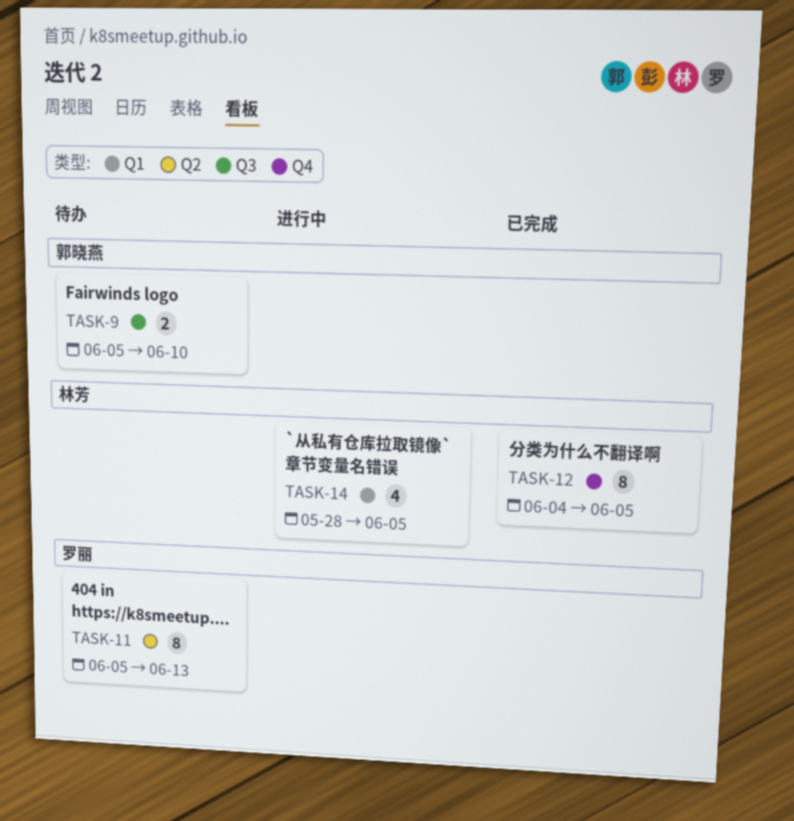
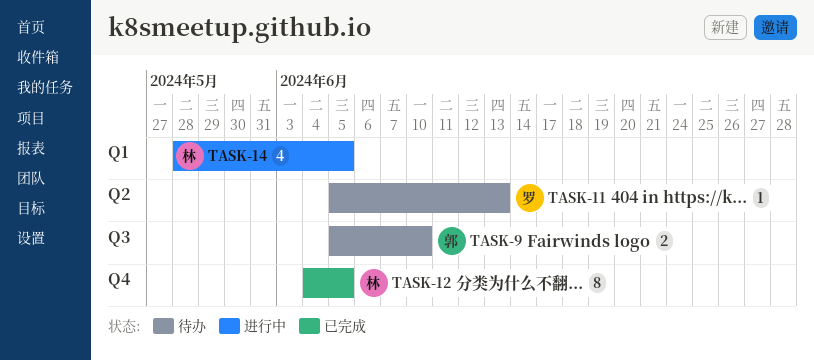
TASK-11, estimate: 8 -> 1

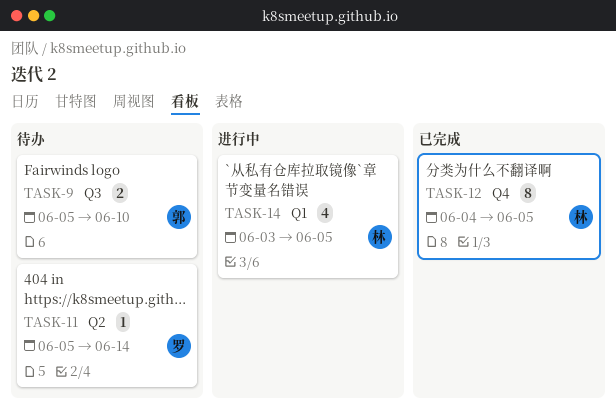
TASK-11, due: Jun 13 -> Jun 14
TASK-14, start: May 28 -> Jun 3

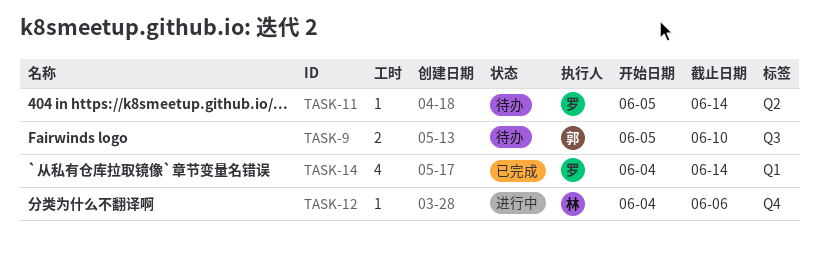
TASK-12, status: 已完成 -> 进行中
TASK-12, estimate: 8 -> 1
TASK-12, due: Jun 5 -> Jun 6
TASK-14, status: 进行中 -> 已完成
TASK-14, owner: 林 -> 罗
TASK-14, start: Jun 3 -> Jun 4
TASK-14, due: Jun 5 -> Jun 14

